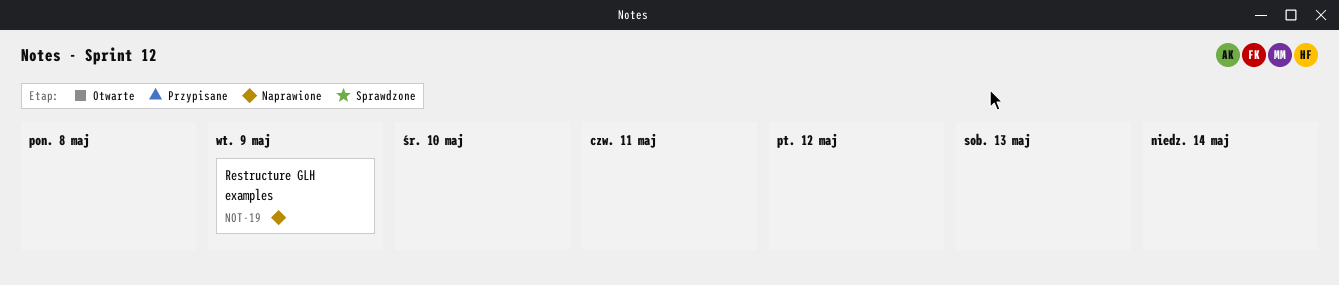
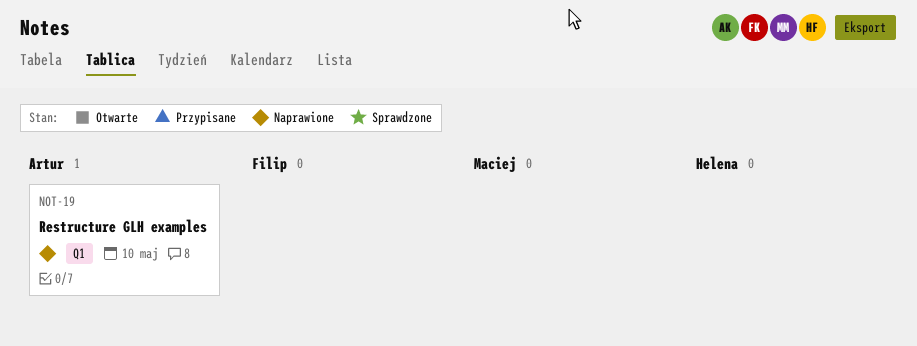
NOT-19, due: May 9 -> May 10

